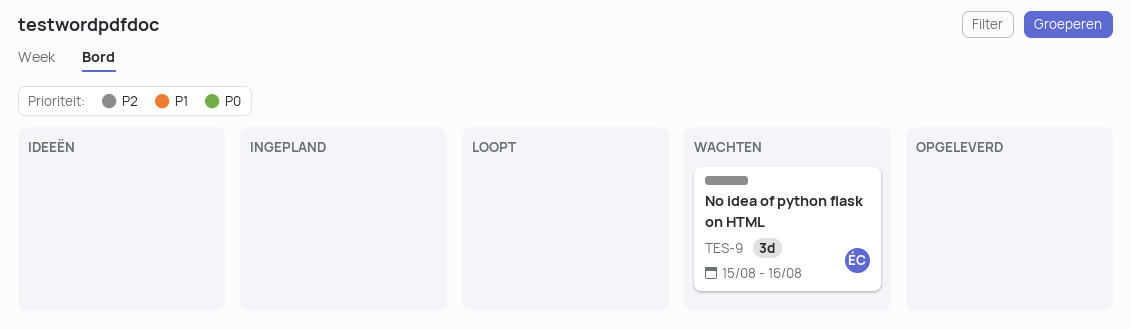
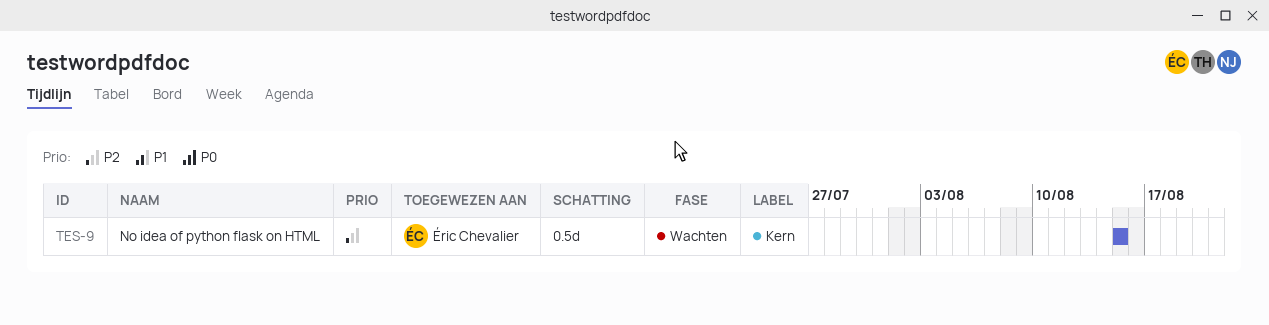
TES-9, estimate: 3d -> 0.5d
TES-9, due: Aug 16 -> Aug 15

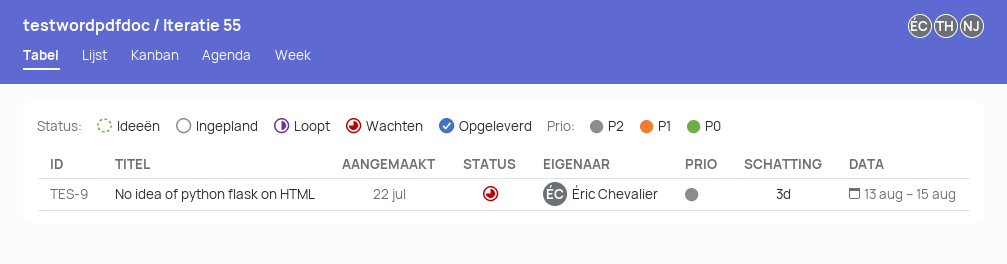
TES-9, estimate: 0.5d -> 3d
TES-9, start: Aug 15 -> Aug 13

